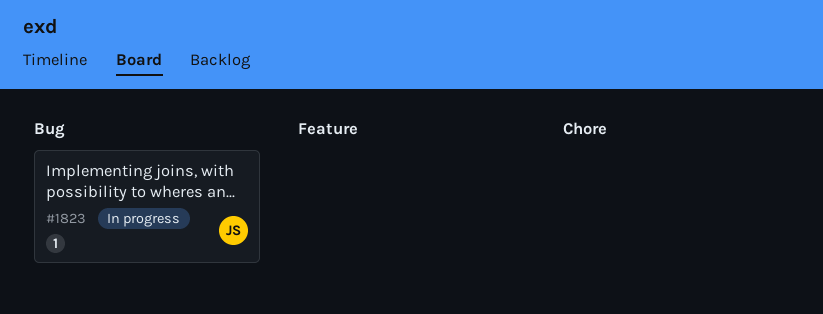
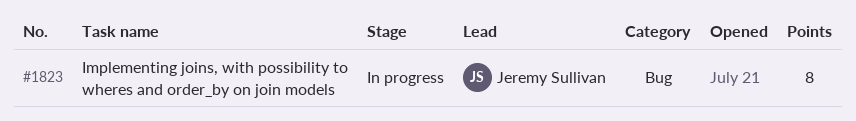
#1823, estimate: 1 -> 8

